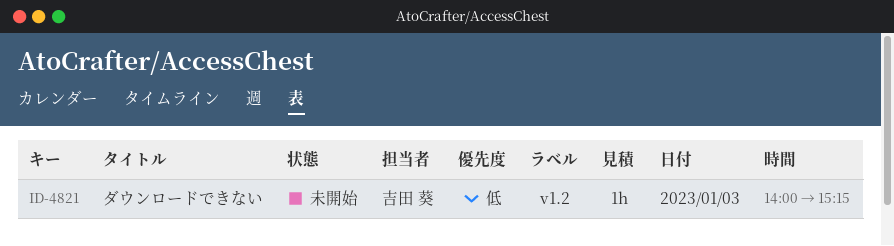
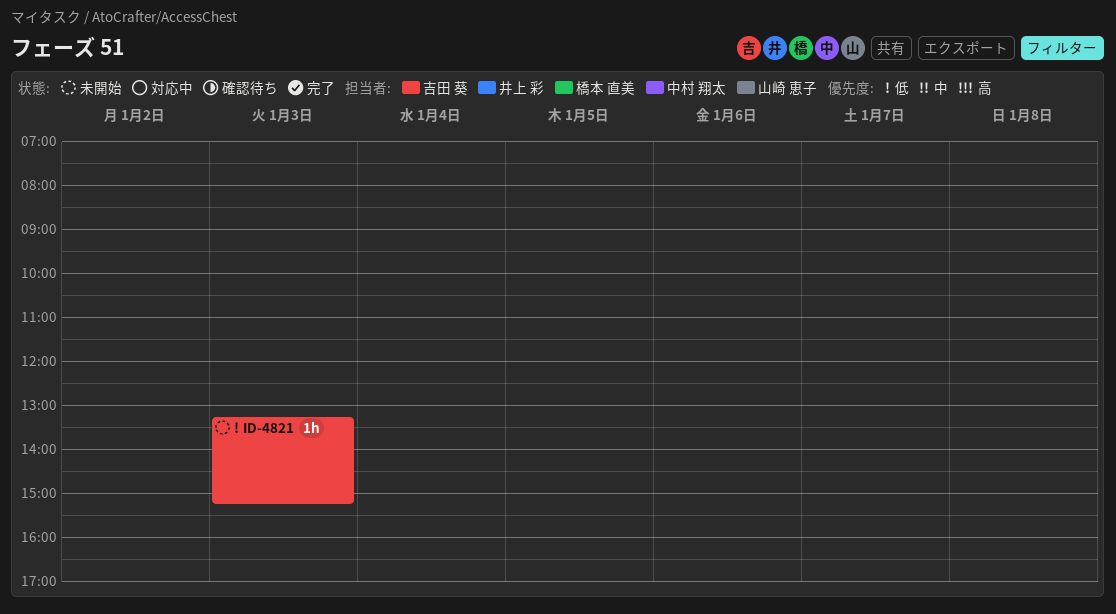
ID-4821, begins: 14:00 -> 13:15

